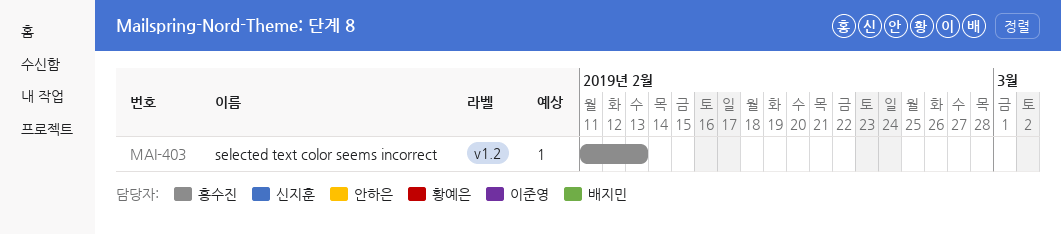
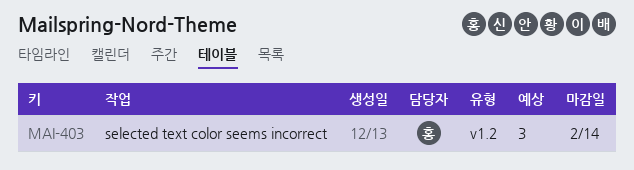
MAI-403, estimate: 1 -> 3
MAI-403, due: Feb 13 -> Feb 14

